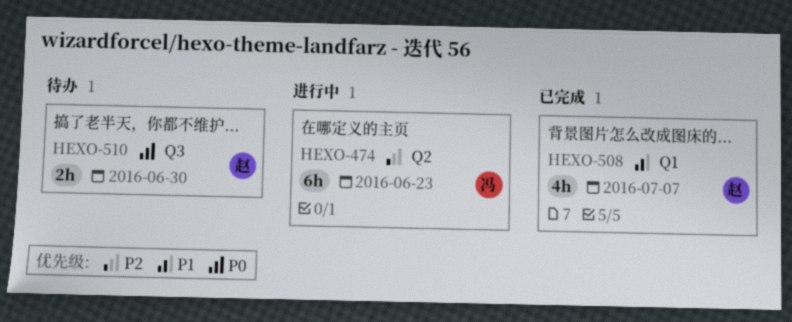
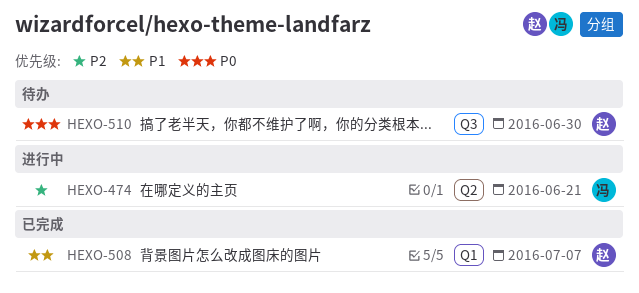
HEXO-474, due: Jun 23 -> Jun 21

